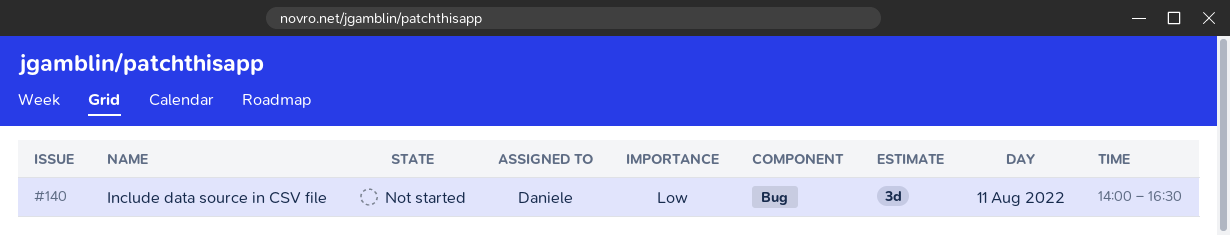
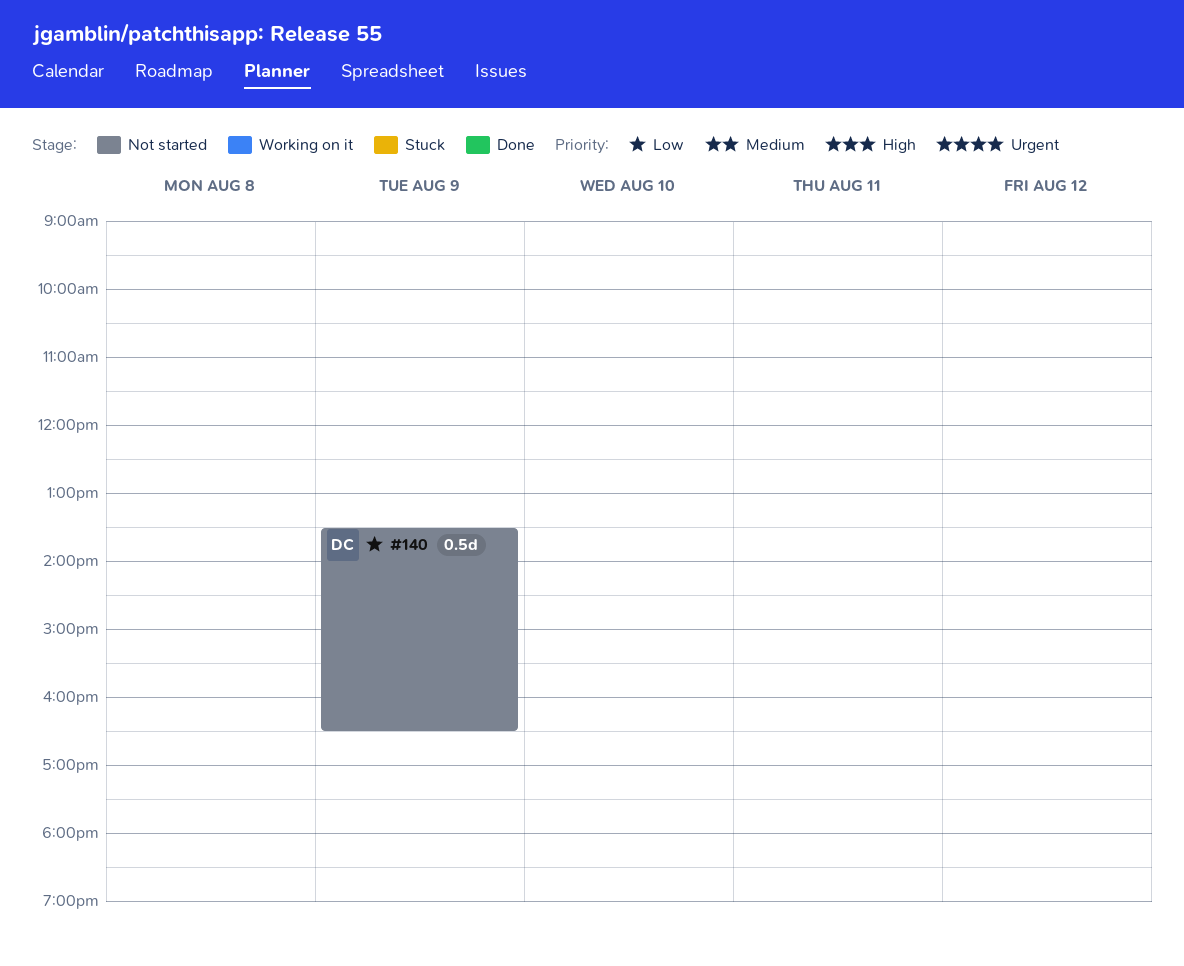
#140, estimate: 3d -> 0.5d
#140, day: Aug 11 -> Aug 9
#140, begins: 14:00 -> 13:30

